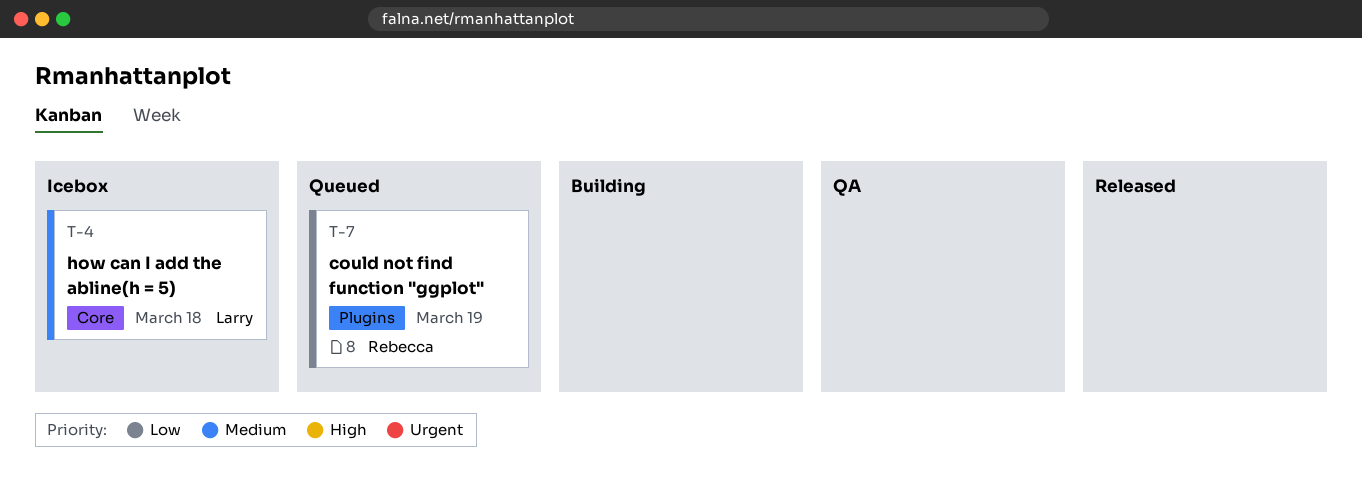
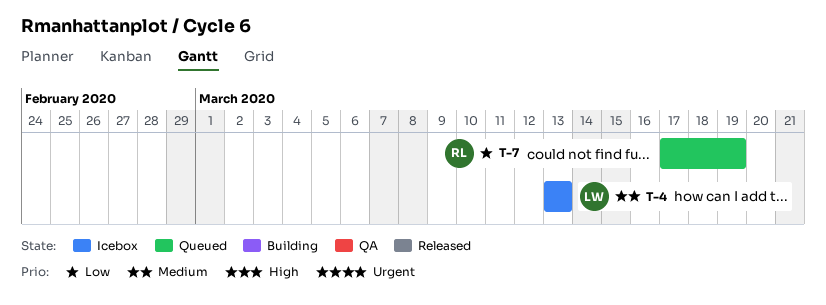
T-4, due: Mar 18 -> Mar 13

